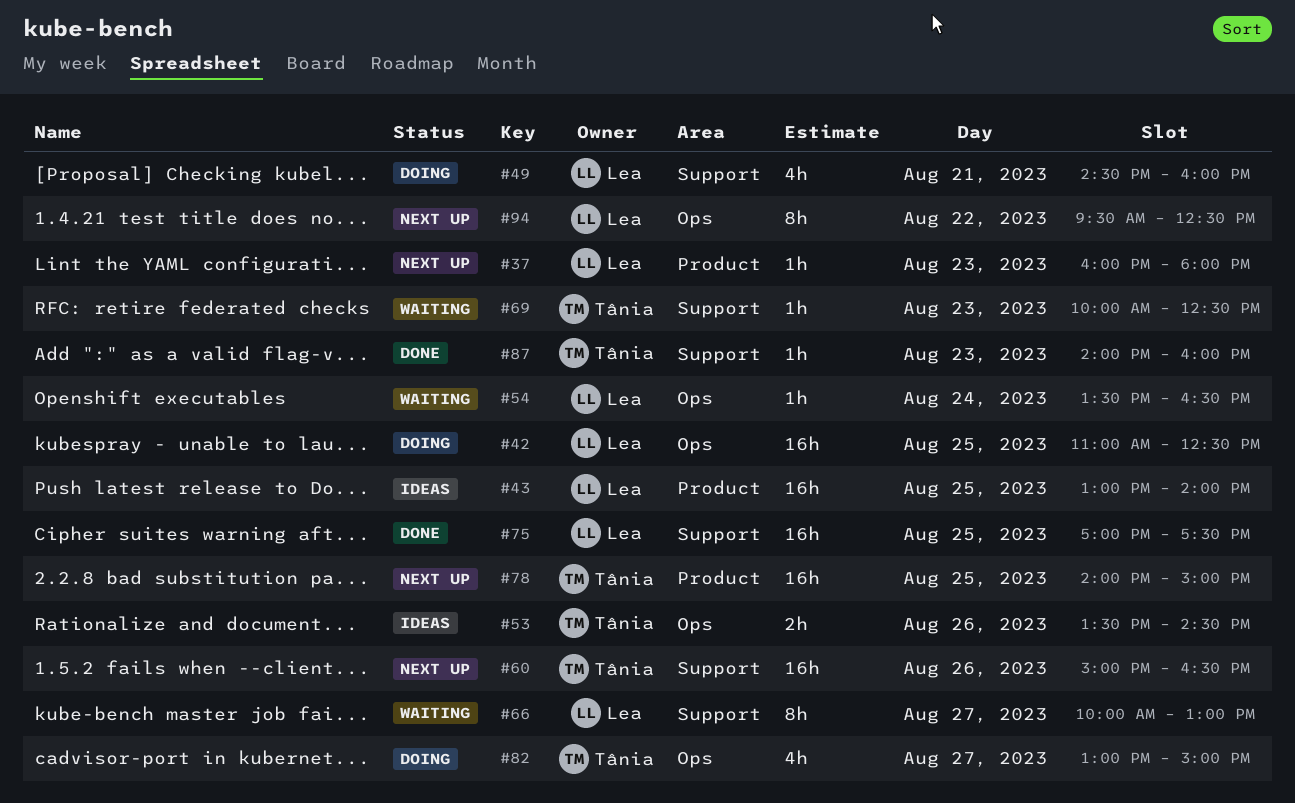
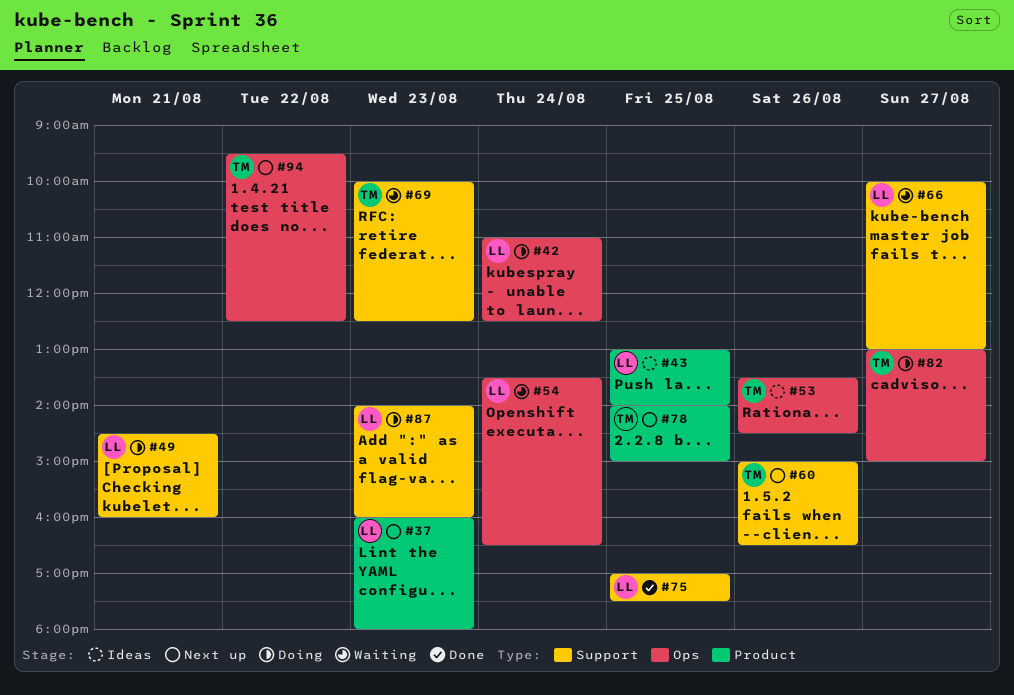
#42, day: Aug 25 -> Aug 24
#87, status: Done -> Doing
#87, owner: Tânia -> Lea
#94, owner: Lea -> Tânia

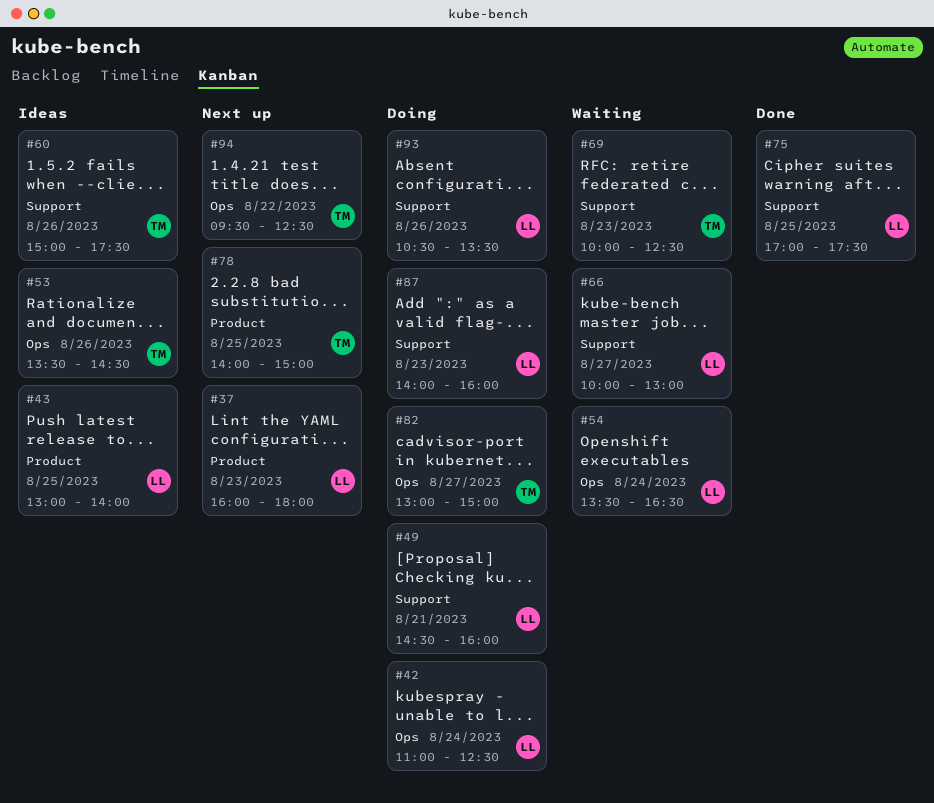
#60, status: Next up -> Ideas
#60, ends: 16:30 -> 17:30
#93: none -> present

